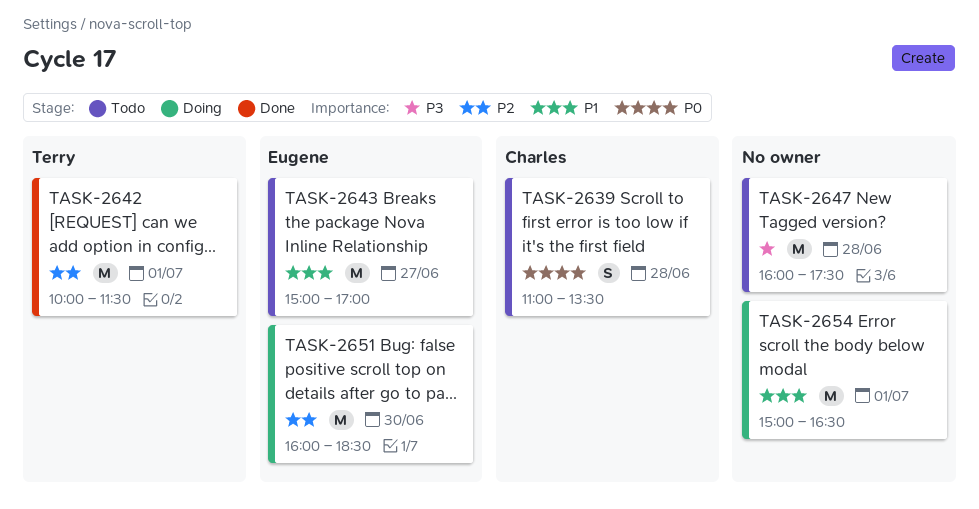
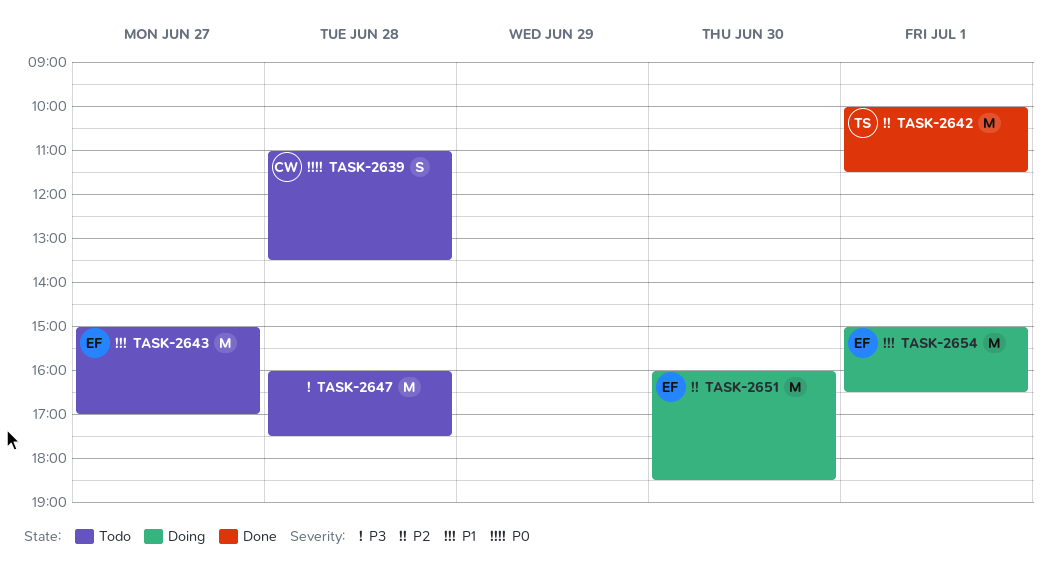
TASK-2654, owner: none -> Eugene

